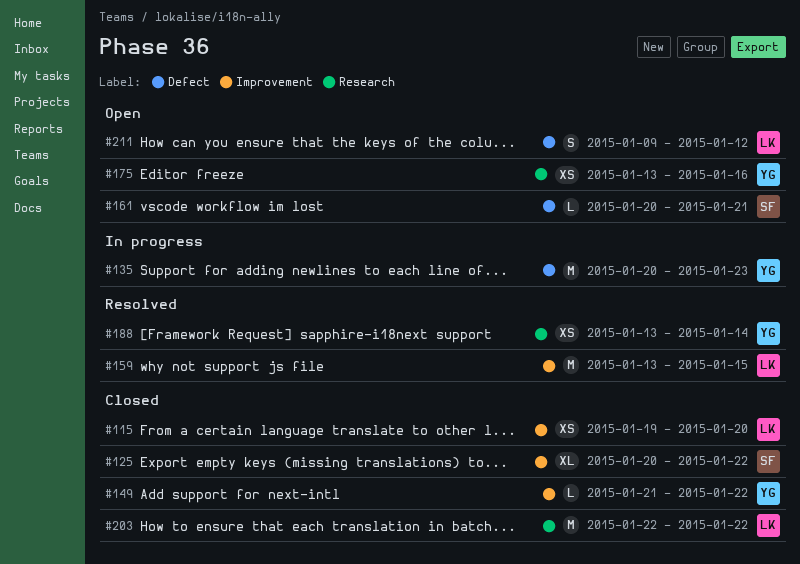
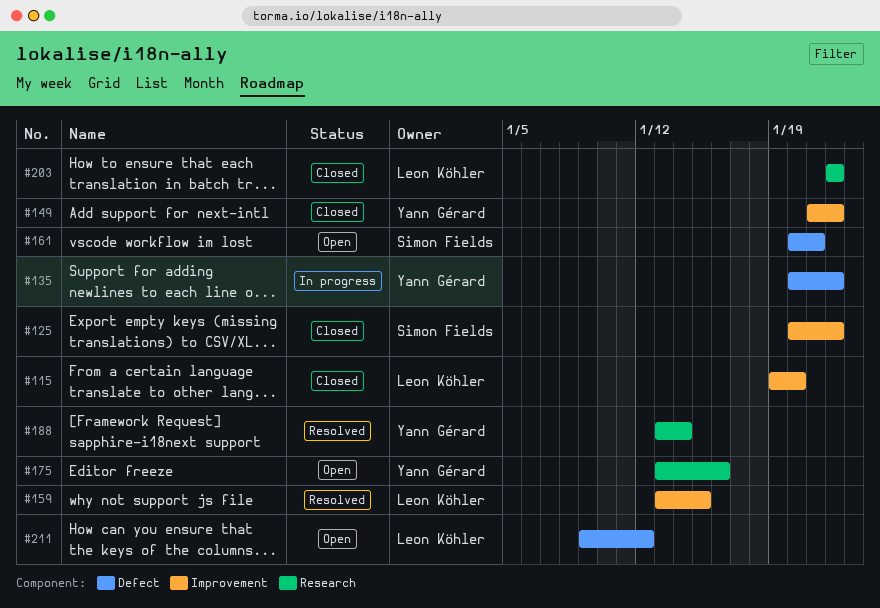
#135, due: Jan 23 -> Jan 22

